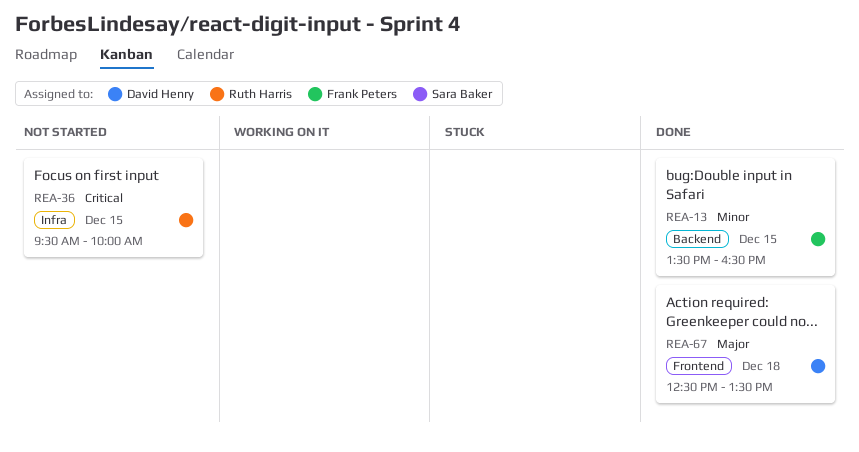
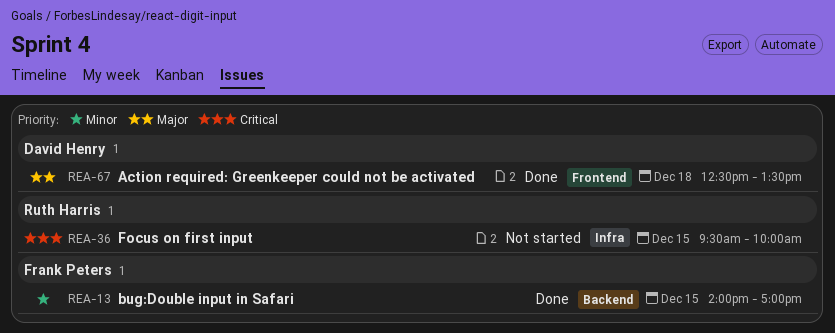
REA-13, begins: 13:30 -> 14:00
REA-13, ends: 16:30 -> 17:00

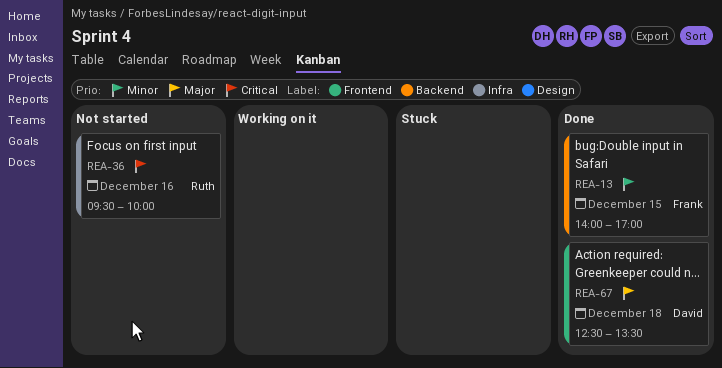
REA-36, day: Dec 15 -> Dec 16

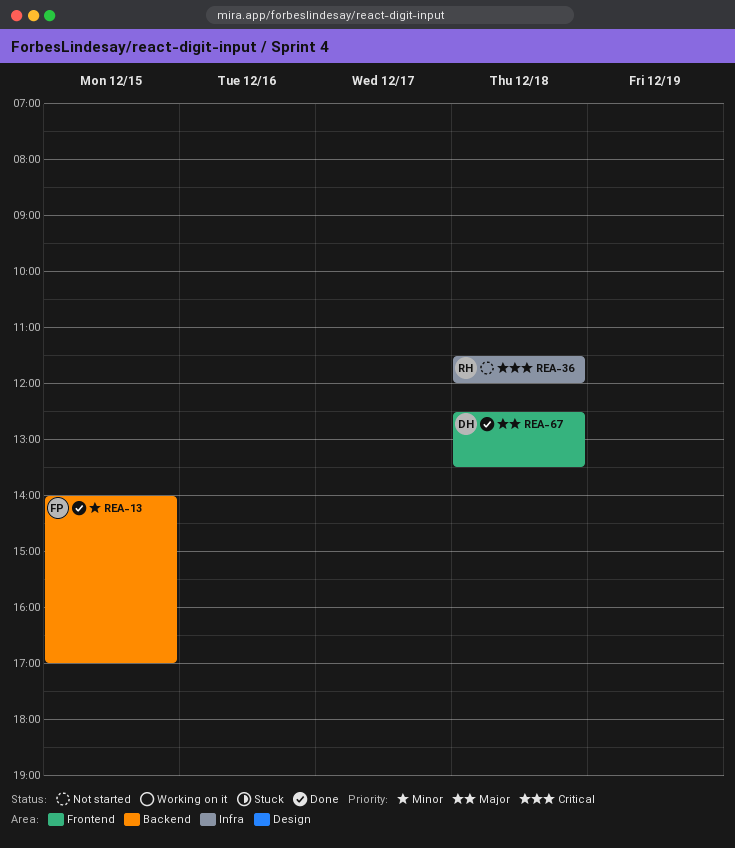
REA-36, day: Dec 16 -> Dec 18
REA-36, begins: 09:30 -> 11:30
REA-36, ends: 10:00 -> 12:00

